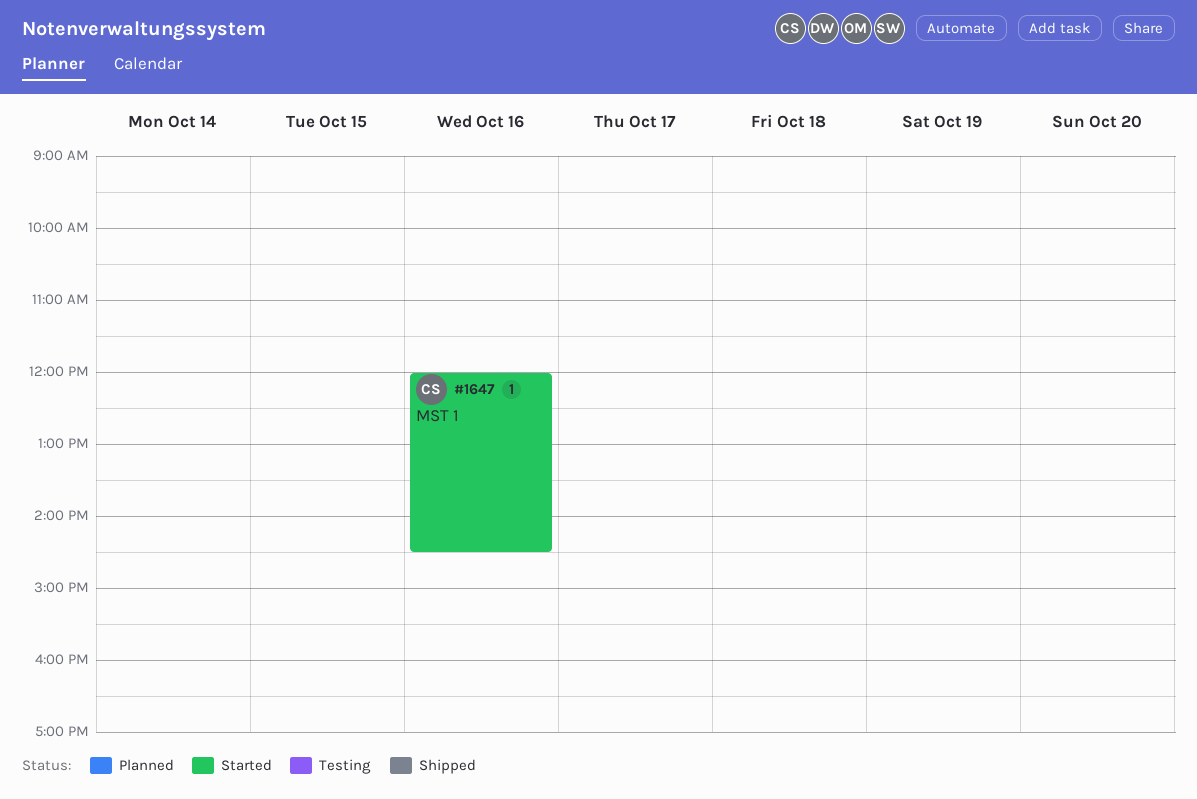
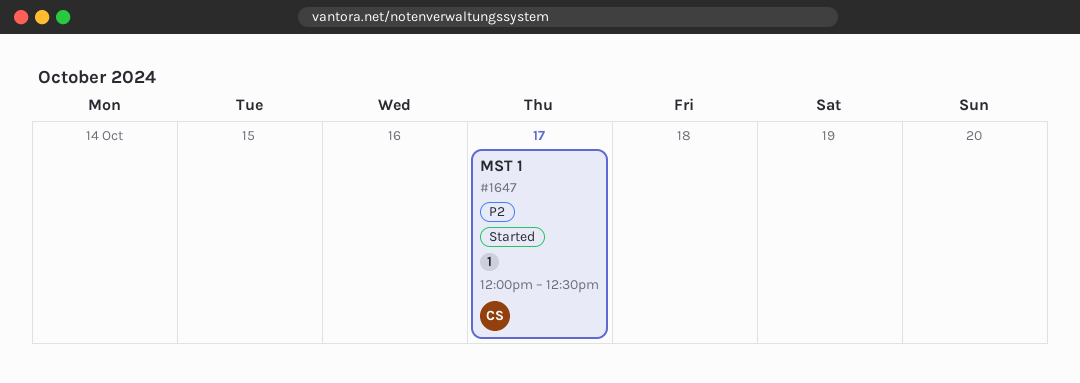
#1647, day: Oct 16 -> Oct 17
#1647, ends: 14:30 -> 12:30

